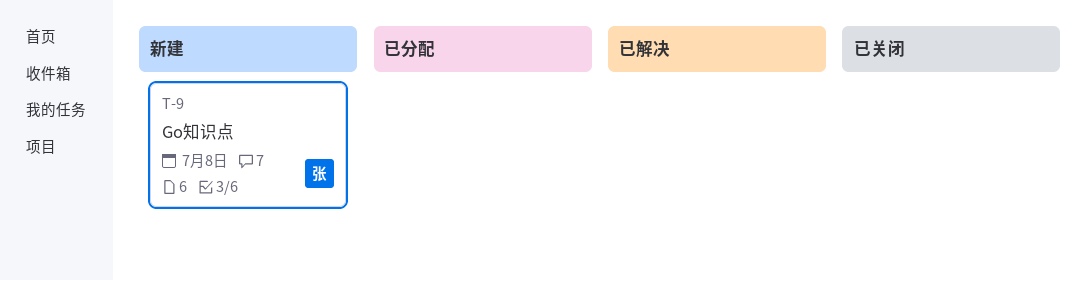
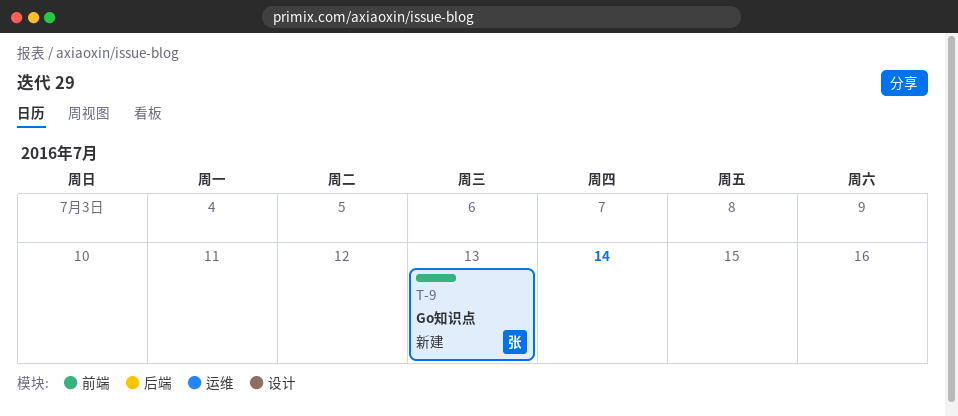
T-9, due: Jul 8 -> Jul 13

